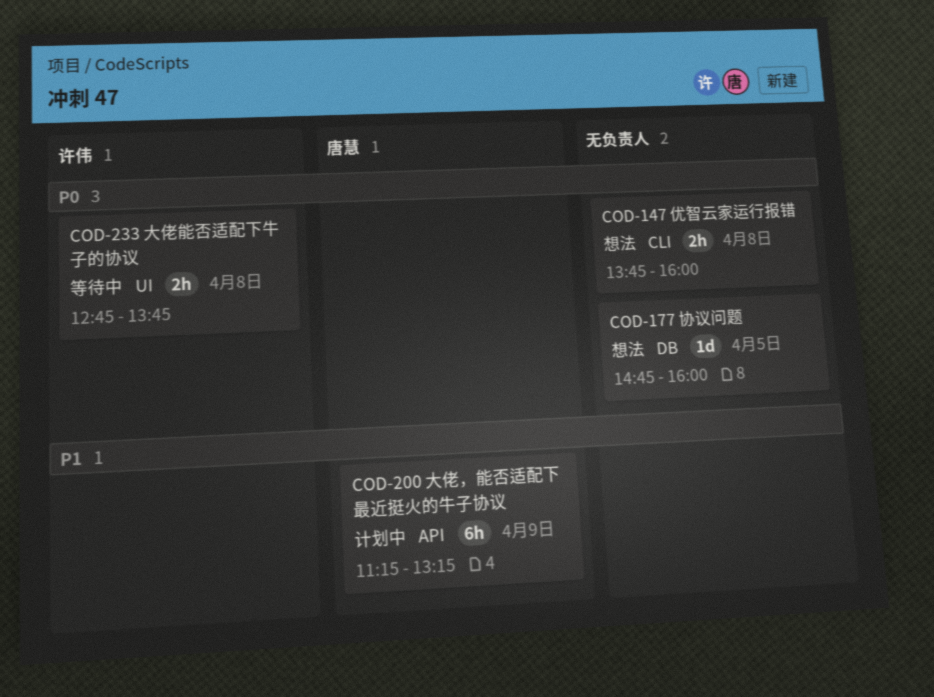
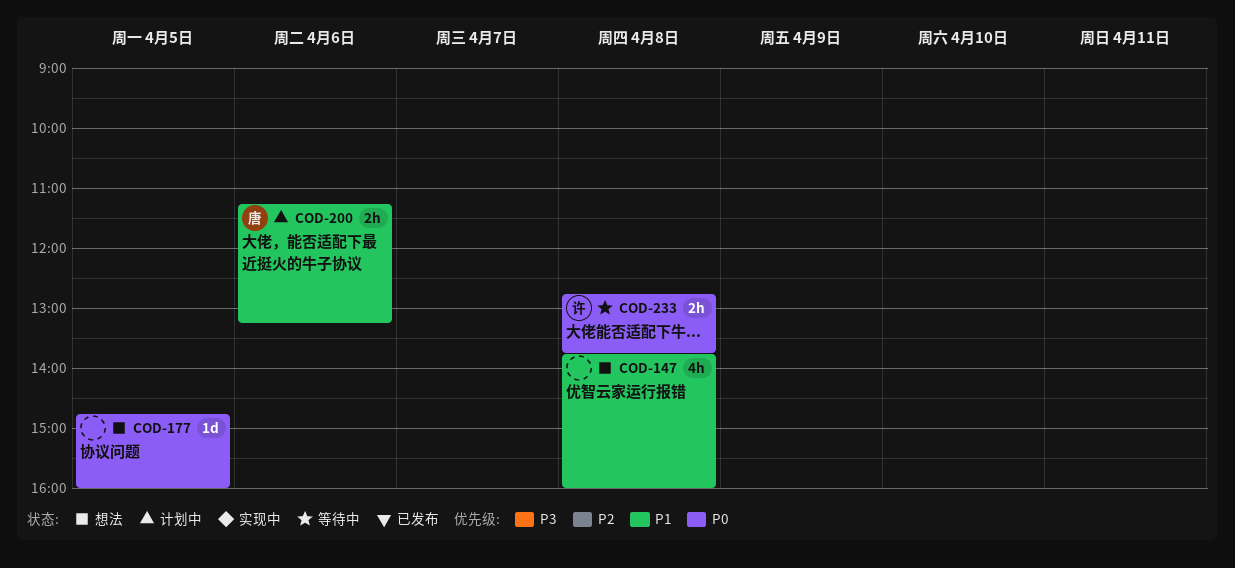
COD-147, priority: P0 -> P1
COD-147, estimate: 2h -> 4h
COD-200, estimate: 6h -> 2h
COD-200, day: Apr 9 -> Apr 6

